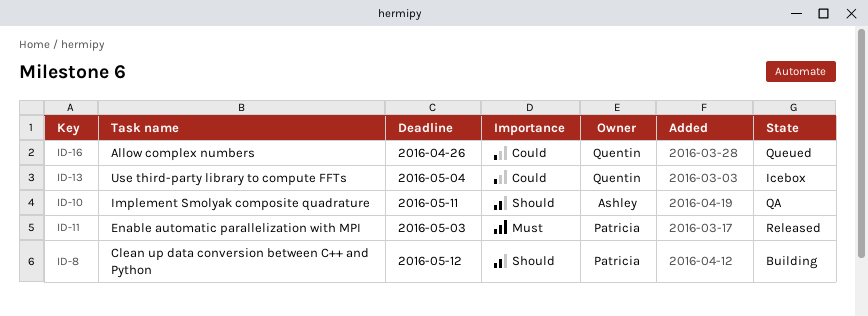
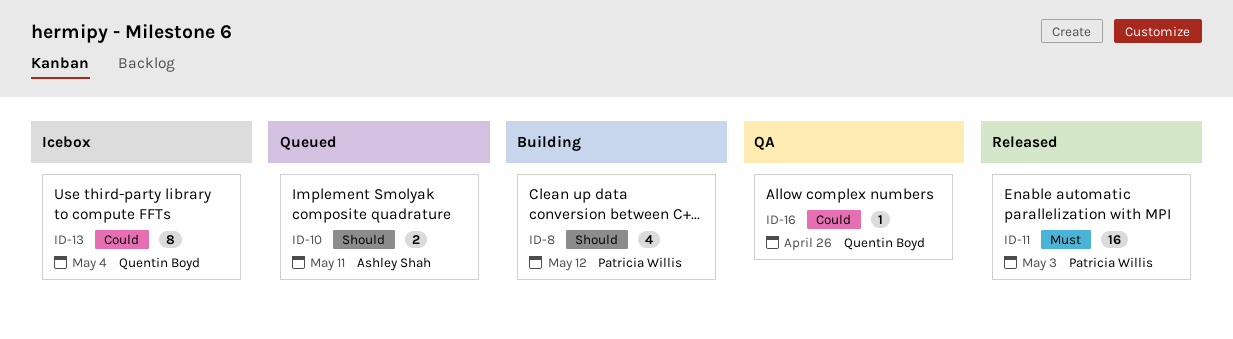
ID-10, status: QA -> Queued
ID-16, status: Queued -> QA

